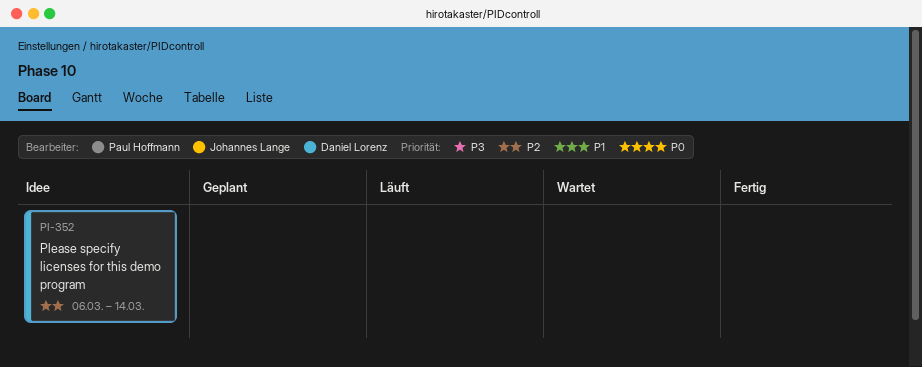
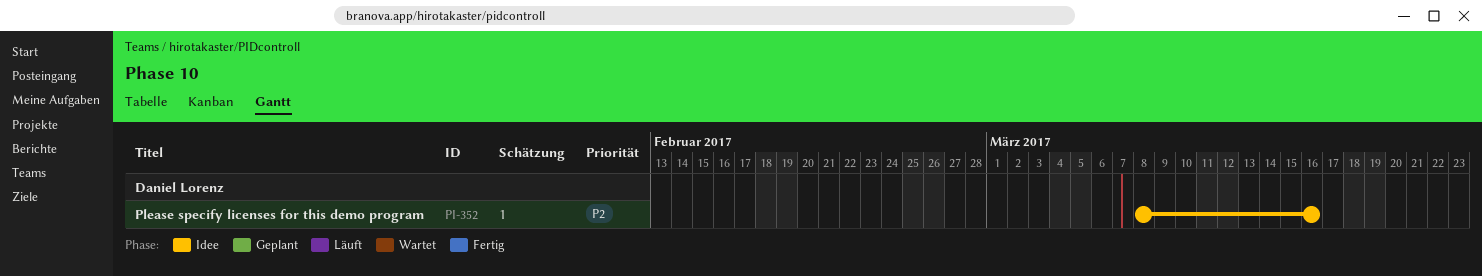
PI-352, start: Mar 6 -> Mar 8
PI-352, due: Mar 14 -> Mar 16

